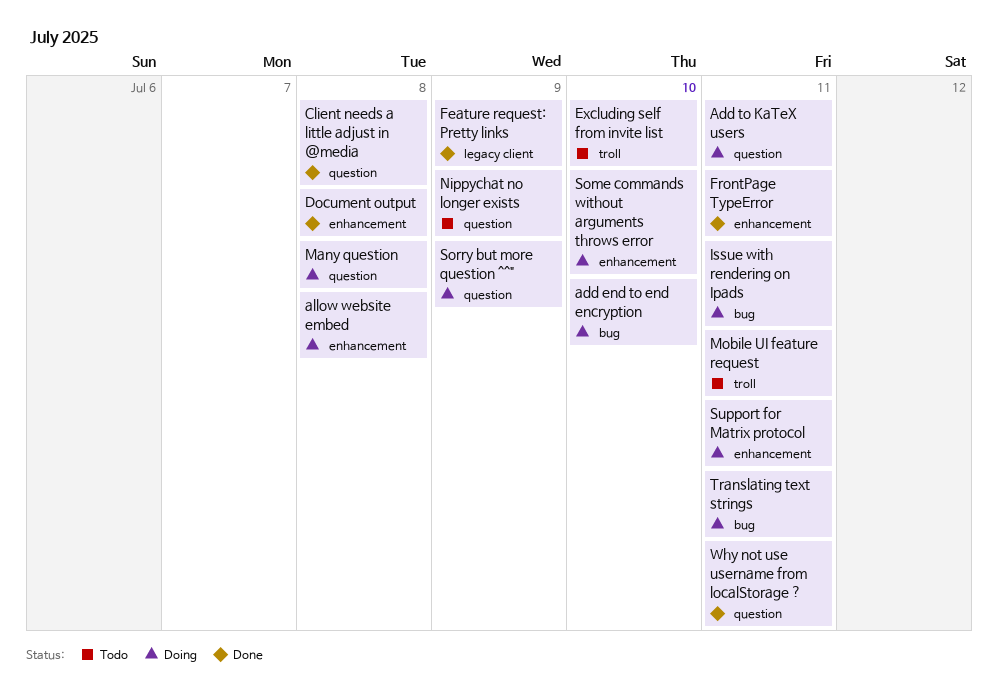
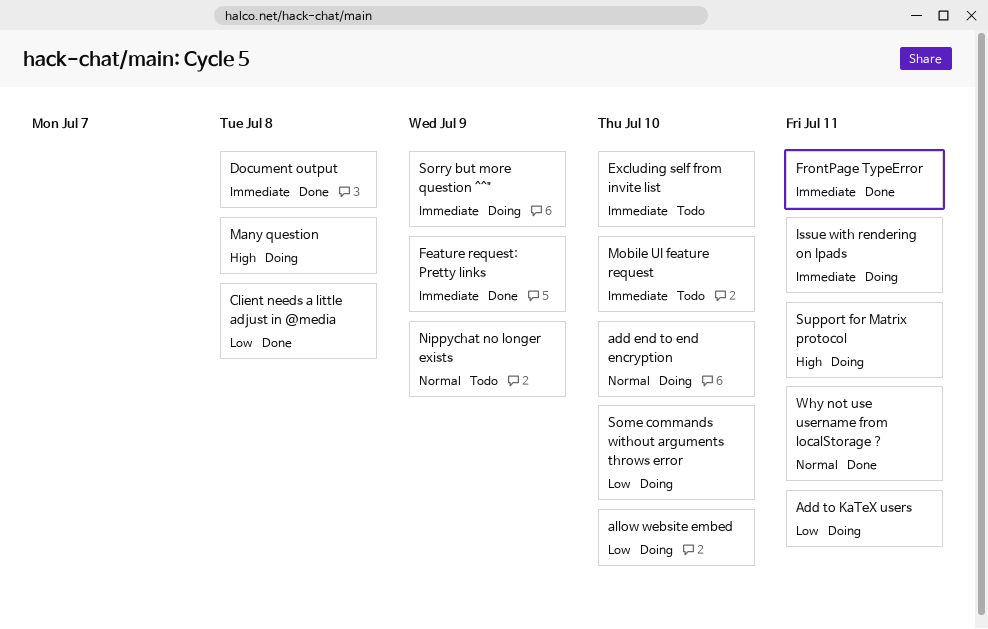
allow website embed, due: Jul 8 -> Jul 10
Mobile UI feature request, due: Jul 11 -> Jul 10
Translating text strings: present -> none

